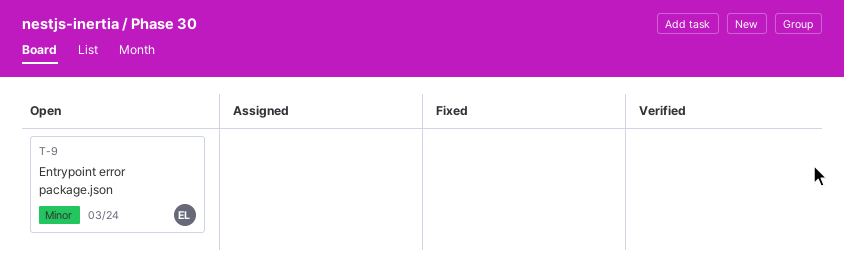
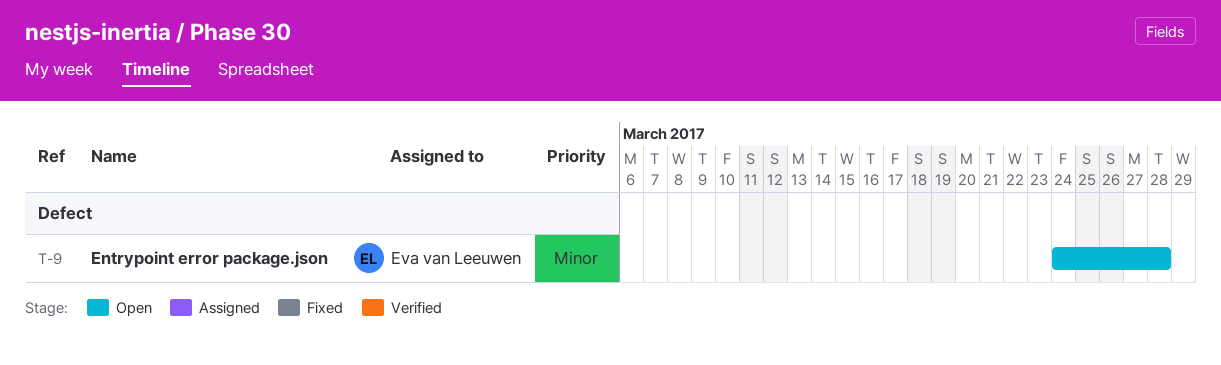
T-9, due: Mar 24 -> Mar 28

